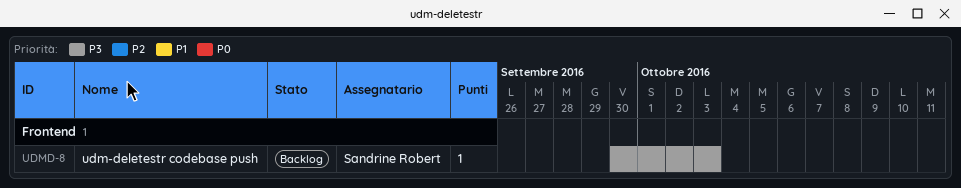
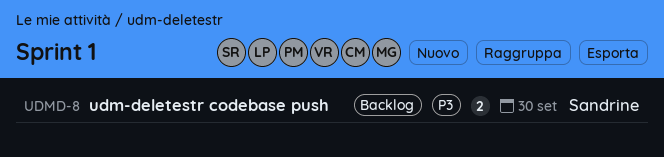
UDMD-8, estimate: 1 -> 2
UDMD-8, due: Oct 3 -> Sep 30

